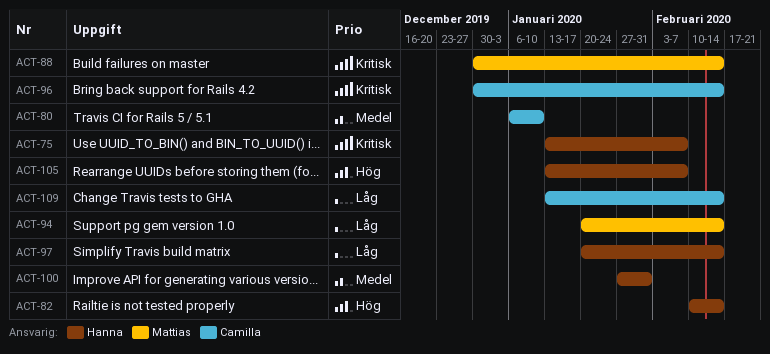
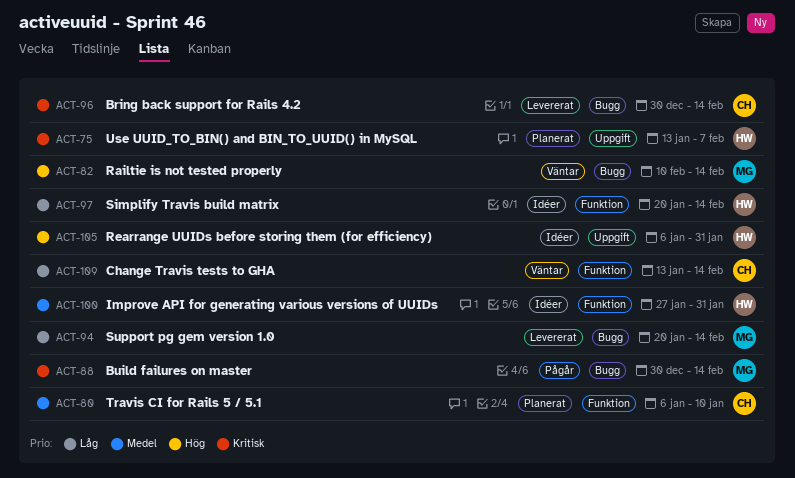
ACT-82, owner: Hanna -> Mattias
ACT-105, start: Jan 13 -> Jan 6
ACT-105, due: Feb 7 -> Jan 31

